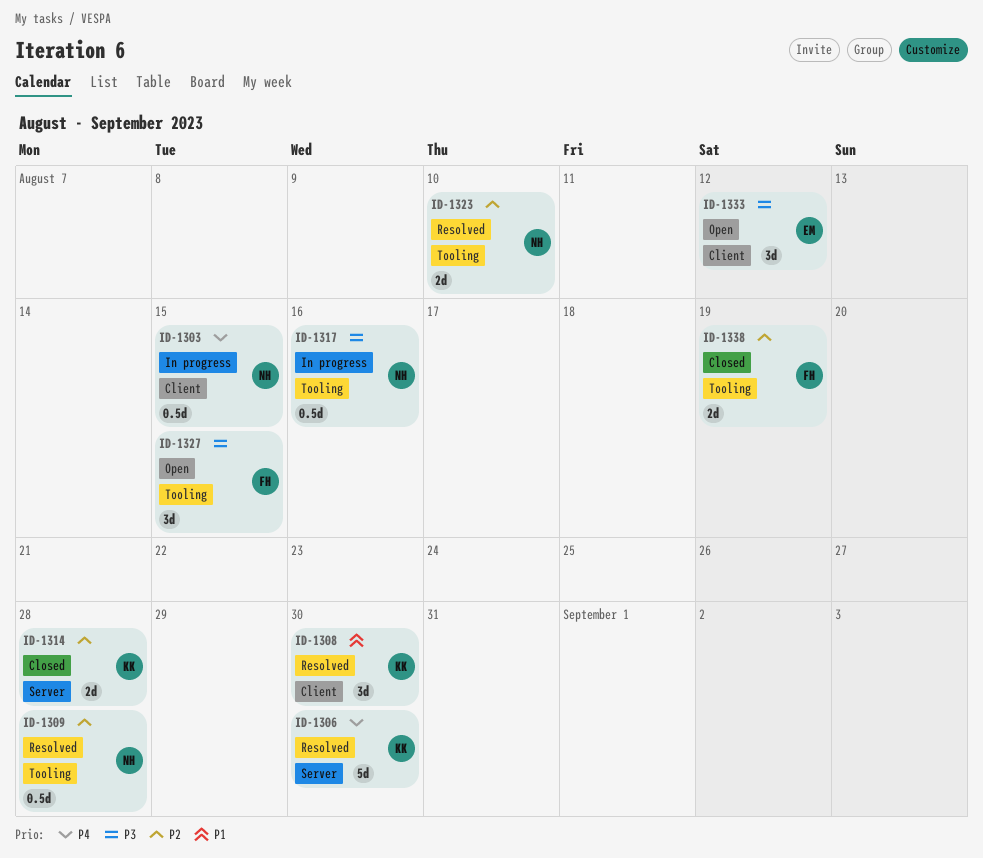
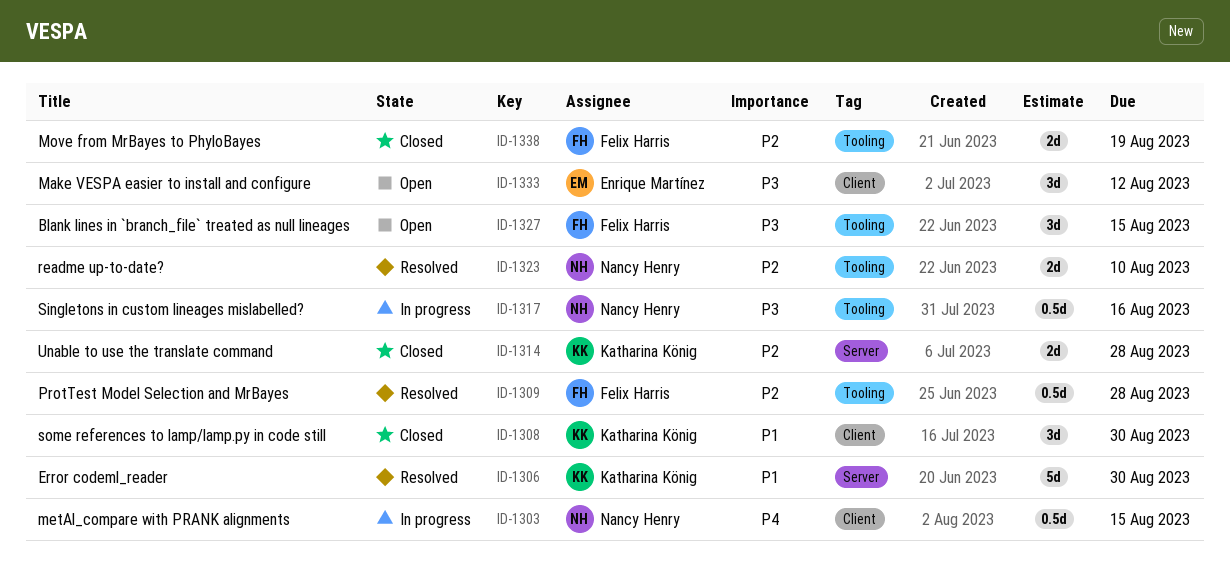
ID-1306, priority: P4 -> P1
ID-1308, status: Resolved -> Closed
ID-1309, owner: Nancy Henry -> Felix Harris

